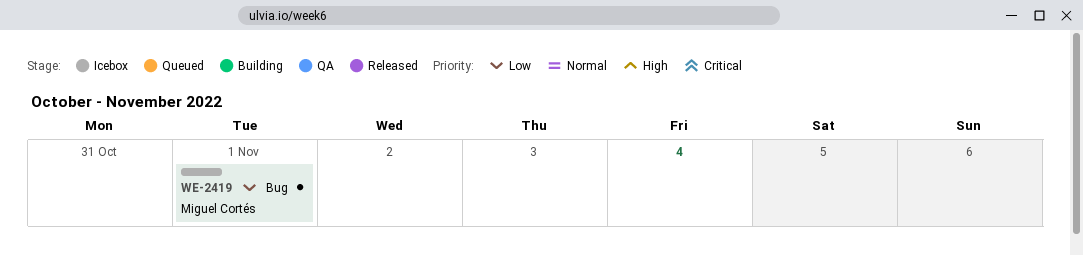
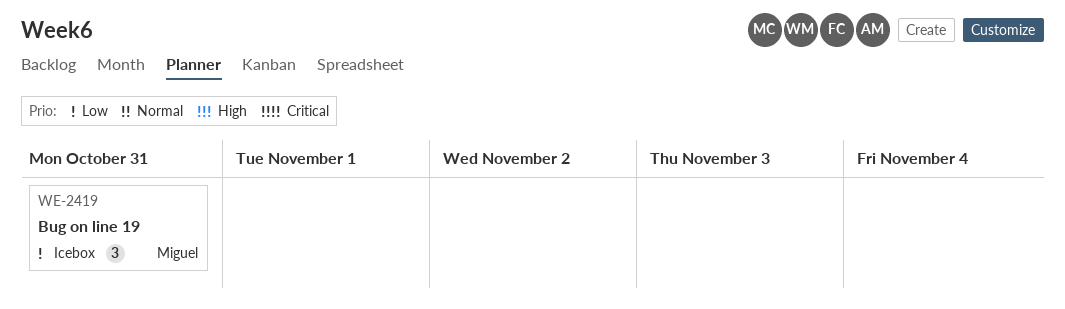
WE-2419, estimate: 1 -> 3
WE-2419, due: Nov 1 -> Oct 31

